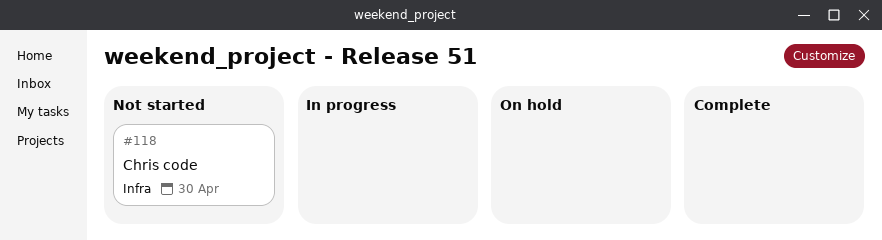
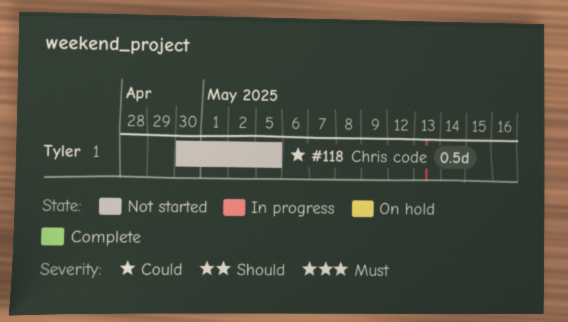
#118, due: Apr 30 -> May 5

